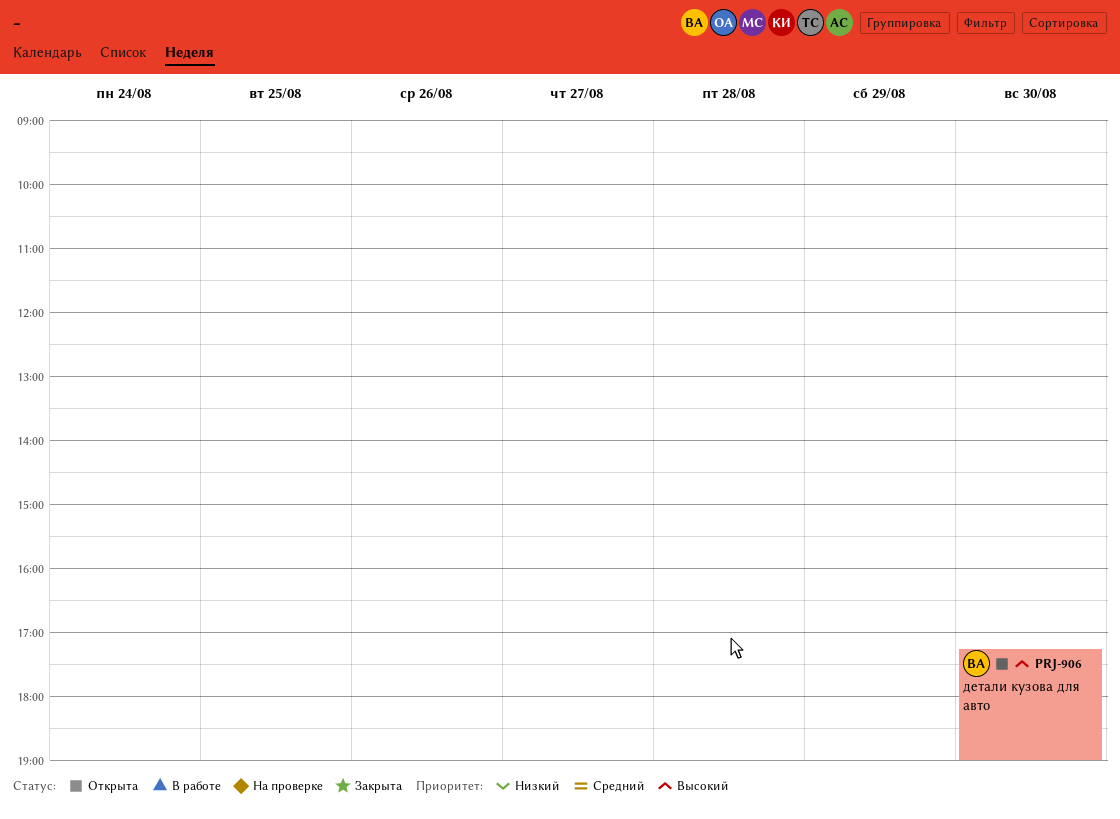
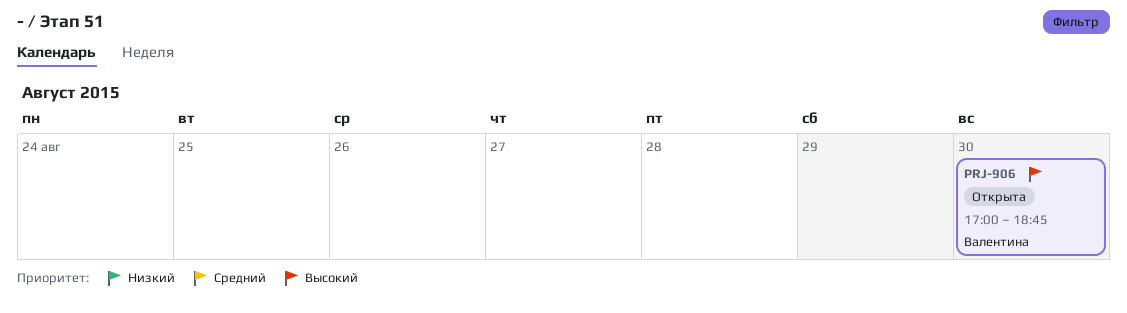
PRJ-906, begins: 17:15 -> 17:00
PRJ-906, ends: 19:00 -> 18:45

